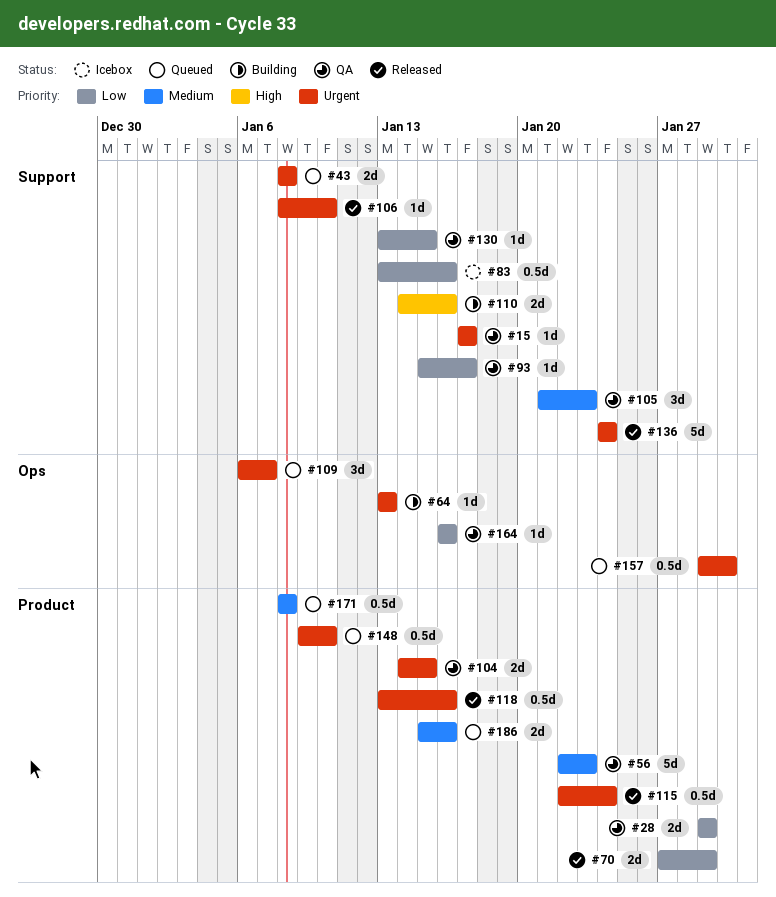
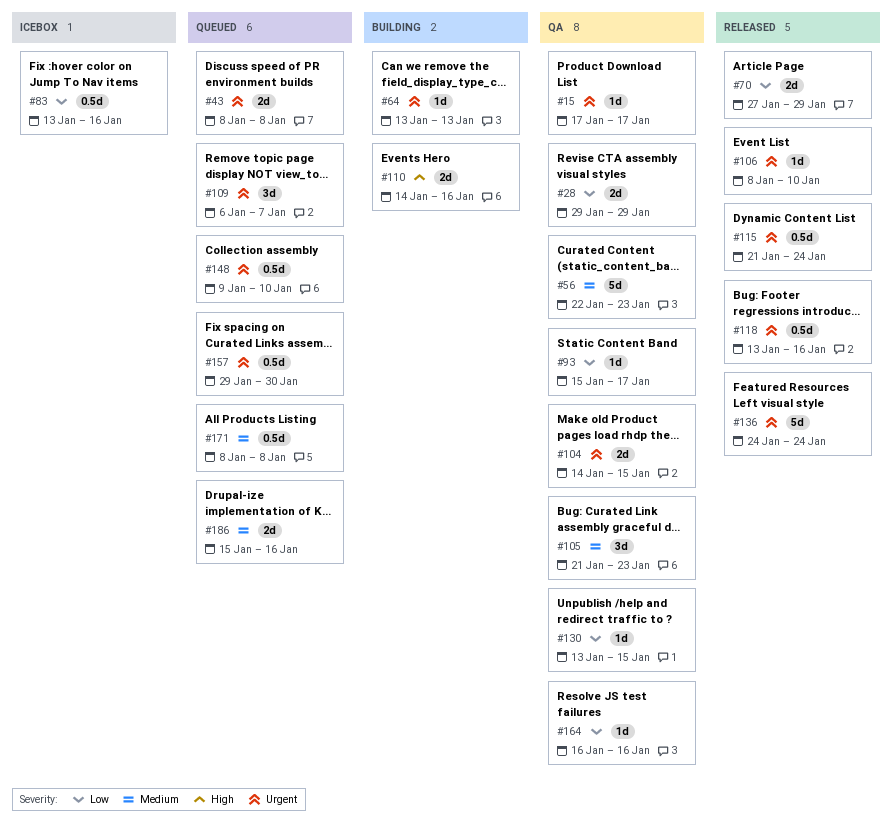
#115, start: Jan 22 -> Jan 21

